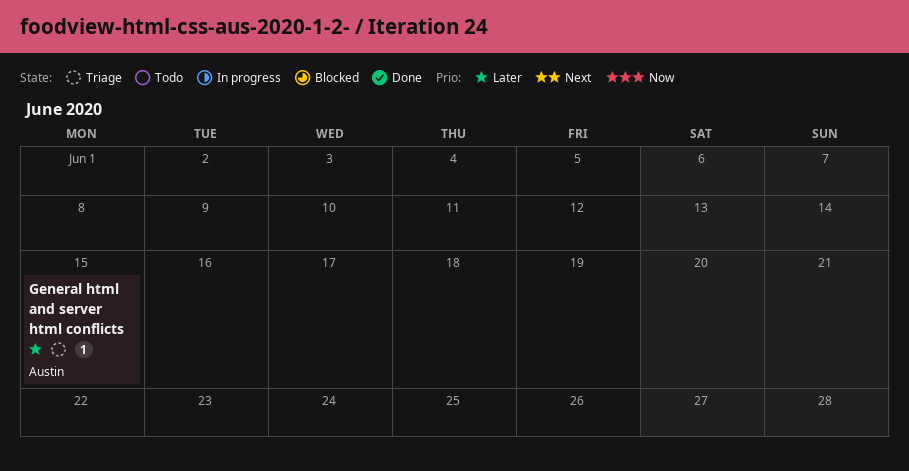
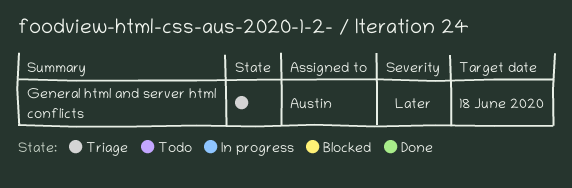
General html and server html conflicts, due: Jun 15 -> Jun 18

